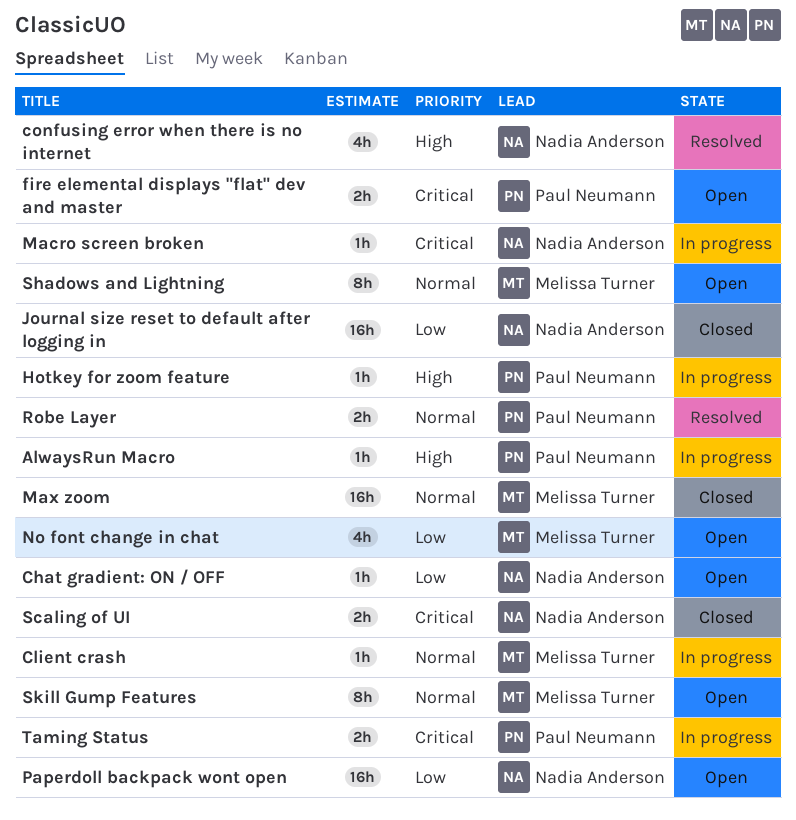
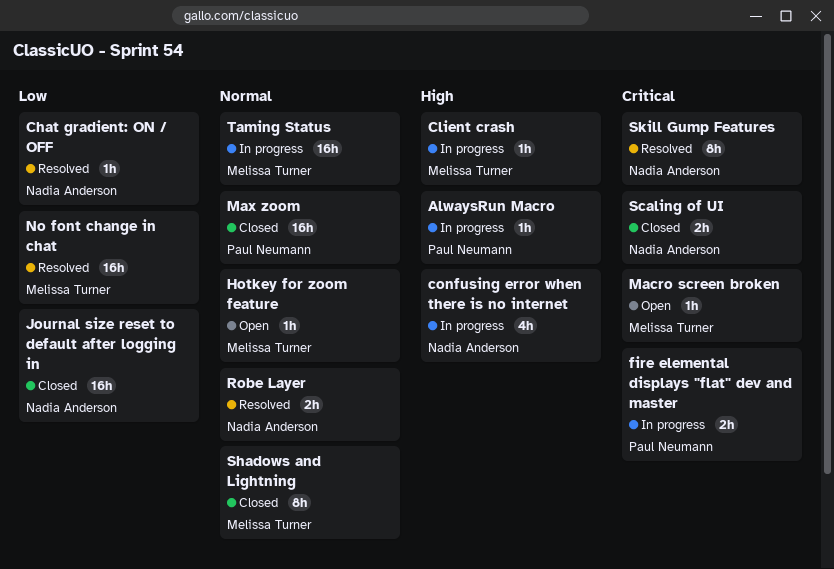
Chat gradient: ON / OFF, status: Open -> Resolved
Client crash, priority: Normal -> High
confusing error when there is no internet, status: Resolved -> In progress
fire elemental displays "flat" dev and master, status: Open -> In progress
Hotkey for zoom feature, status: In progress -> Open
Hotkey for zoom feature, owner: Paul Neumann -> Melissa Turner
Hotkey for zoom feature, priority: High -> Normal
Macro screen broken, status: In progress -> Open
Macro screen broken, owner: Nadia Anderson -> Melissa Turner
Max zoom, owner: Melissa Turner -> Paul Neumann
No font change in chat, status: Open -> Resolved
No font change in chat, estimate: 4h -> 16h
Paperdoll backpack wont open: present -> none
Robe Layer, owner: Paul Neumann -> Nadia Anderson
Shadows and Lightning, status: Open -> Closed
Skill Gump Features, status: Open -> Resolved
Skill Gump Features, owner: Melissa Turner -> Nadia Anderson
Skill Gump Features, priority: Normal -> Critical
Taming Status, owner: Paul Neumann -> Melissa Turner
Taming Status, priority: Critical -> Normal
Taming Status, estimate: 2h -> 16h

